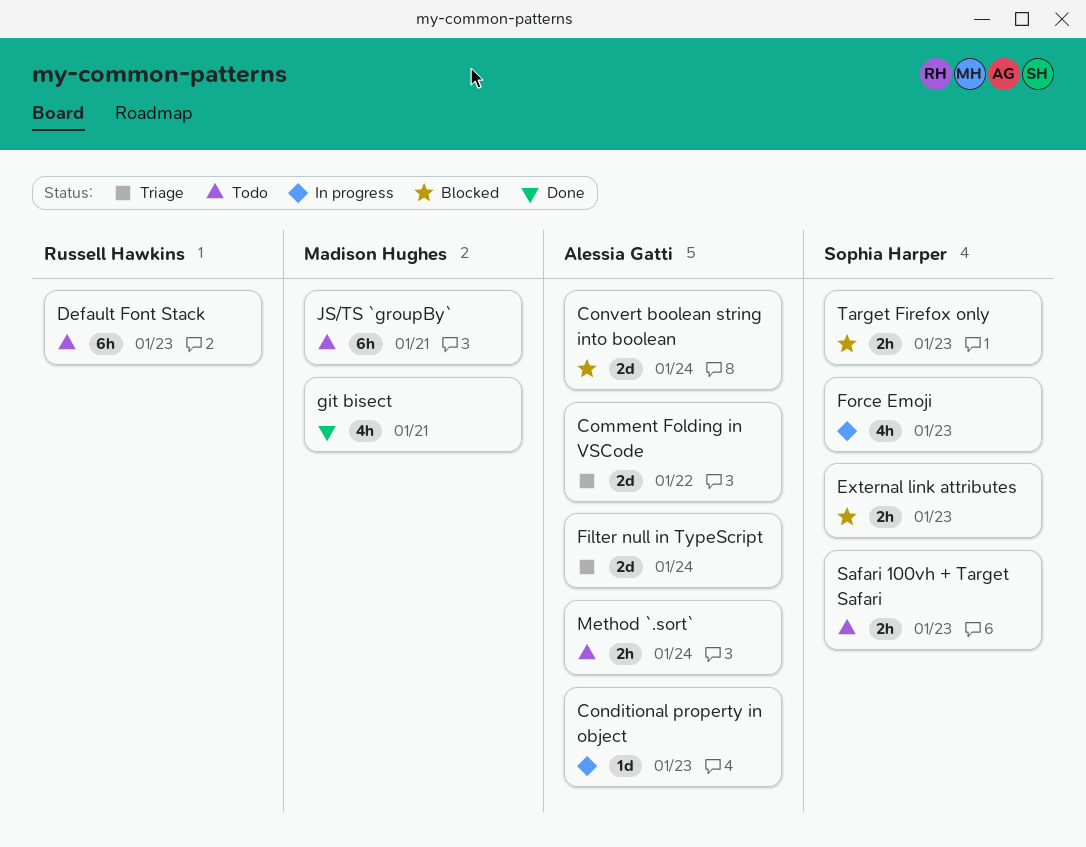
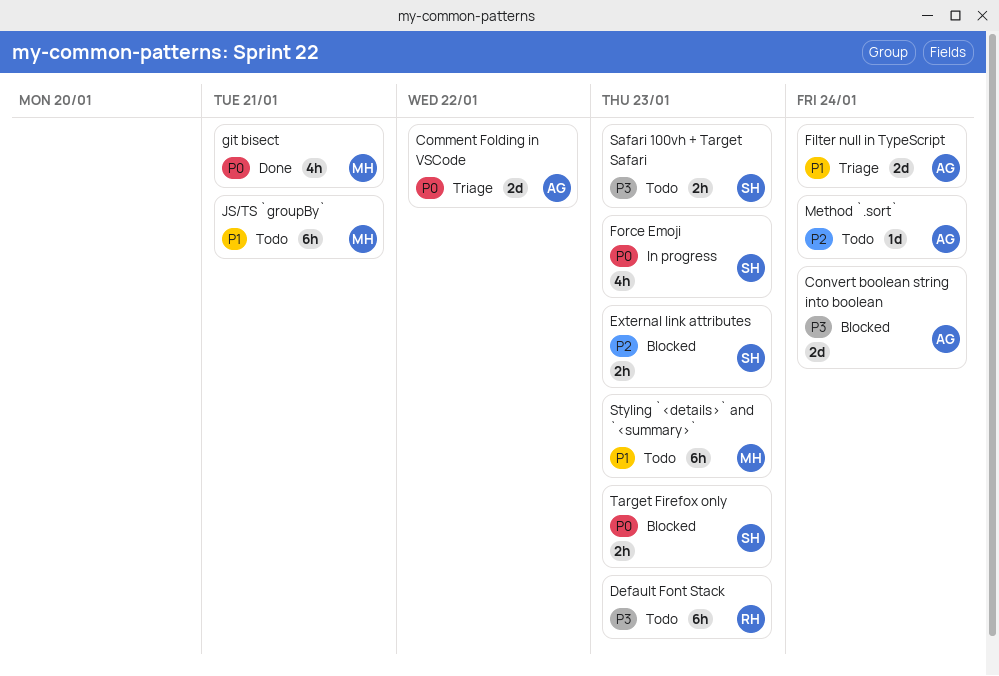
Conditional property in object: present -> none
Method `.sort`, estimate: 2h -> 1d
Styling `<details>` and `<summary>`: none -> present

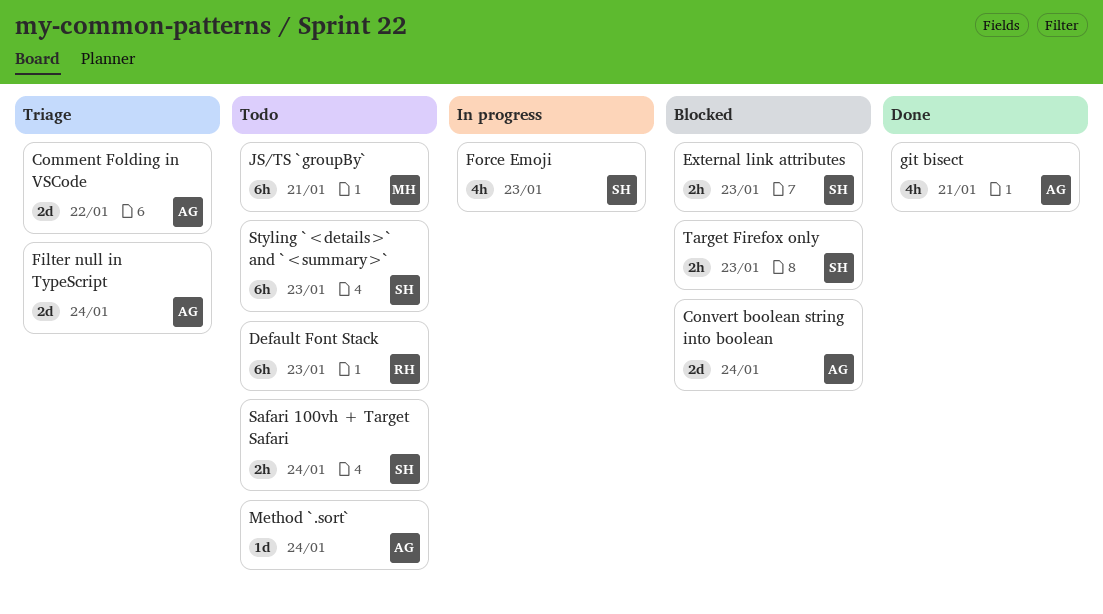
git bisect, owner: MH -> AG
Safari 100vh + Target Safari, due: Jan 23 -> Jan 24
Styling `<details>` and `<summary>`, owner: MH -> SH

